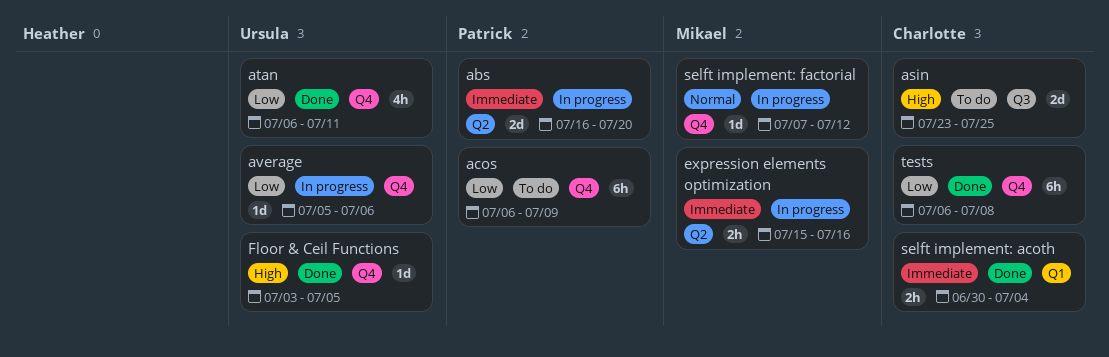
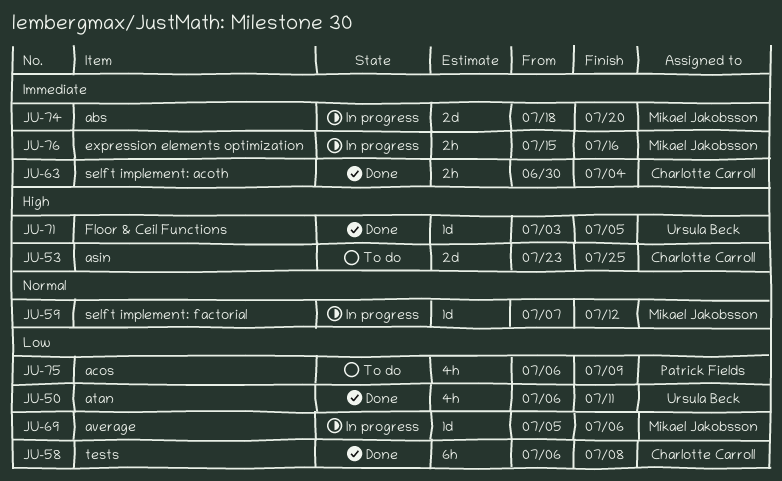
abs, owner: Patrick Fields -> Mikael Jakobsson
abs, start: Jul 16 -> Jul 18
acos, estimate: 6h -> 4h
average, owner: Ursula Beck -> Mikael Jakobsson

